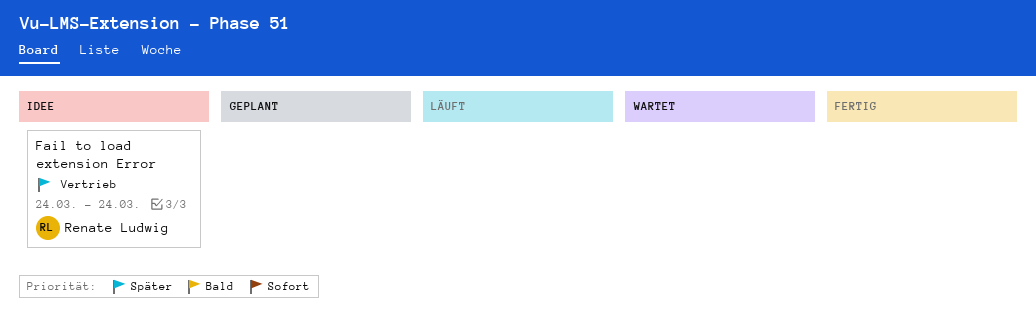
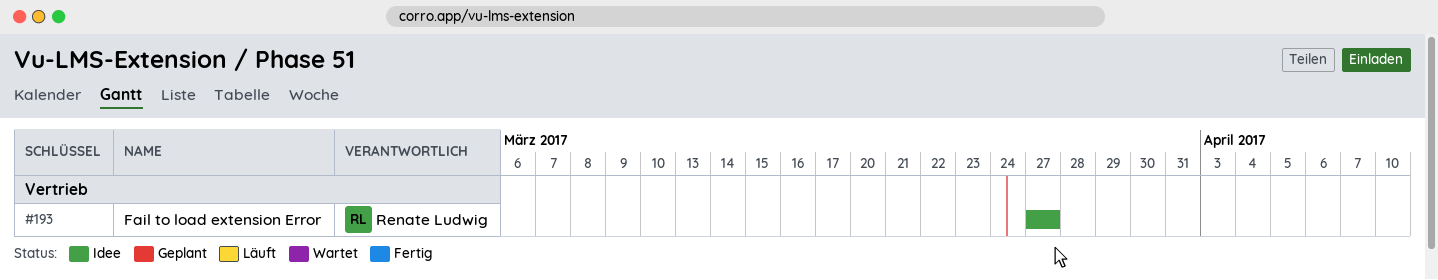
Fail to load extension Error, start: Mar 24 -> Mar 27
Fail to load extension Error, due: Mar 24 -> Mar 27

